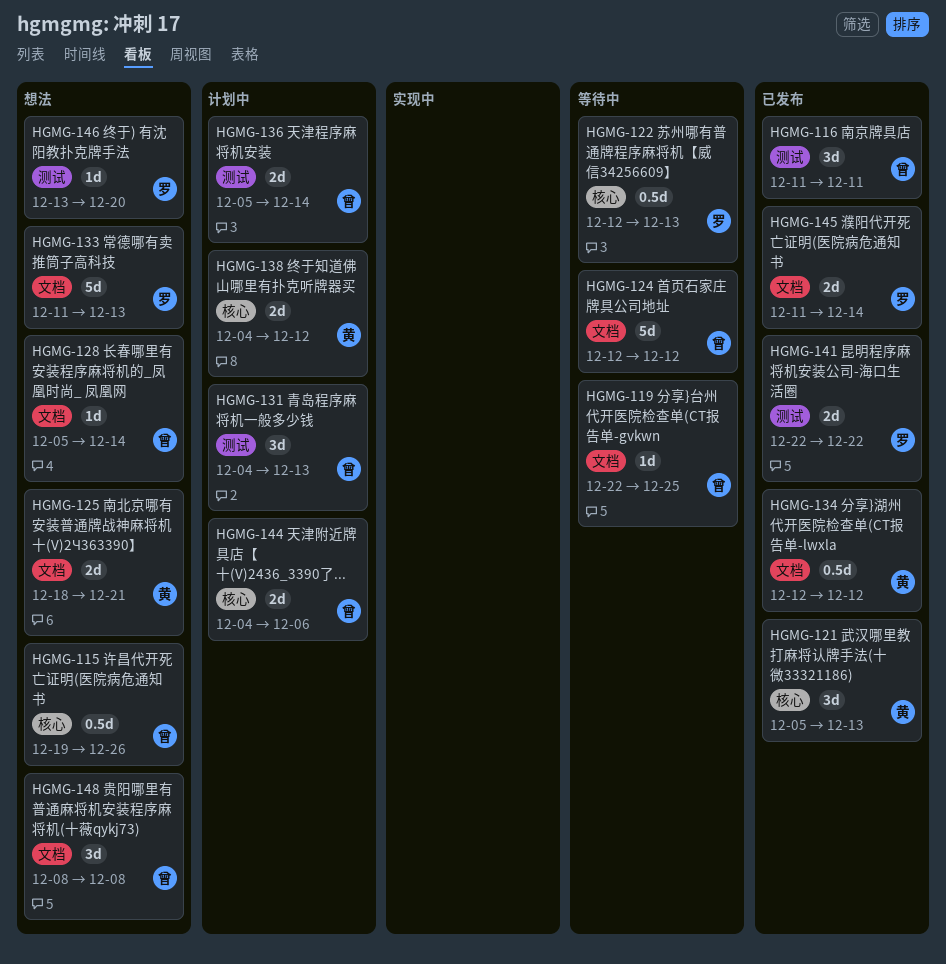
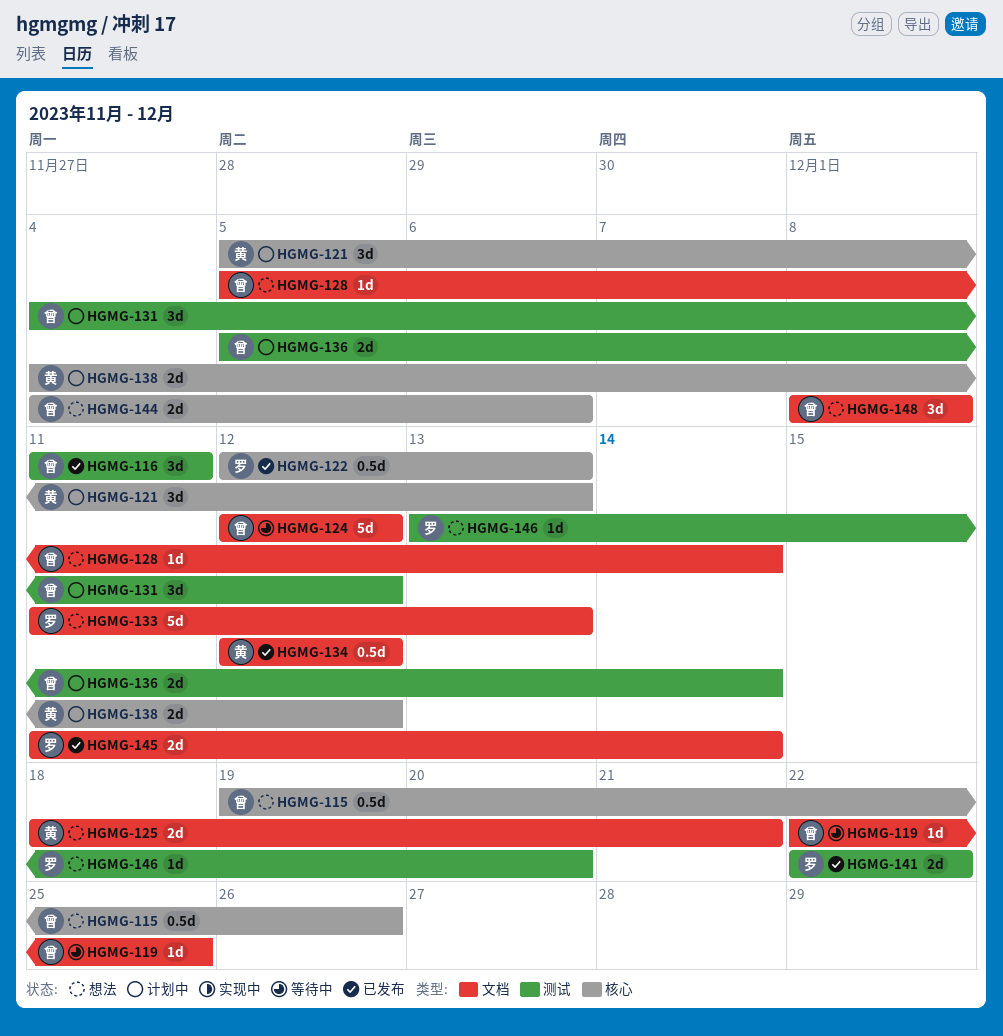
HGMG-121, status: 已发布 -> 计划中
HGMG-122, status: 等待中 -> 已发布
HGMG-131, due: Dec 13 -> Dec 12
HGMG-144, status: 计划中 -> 想法

